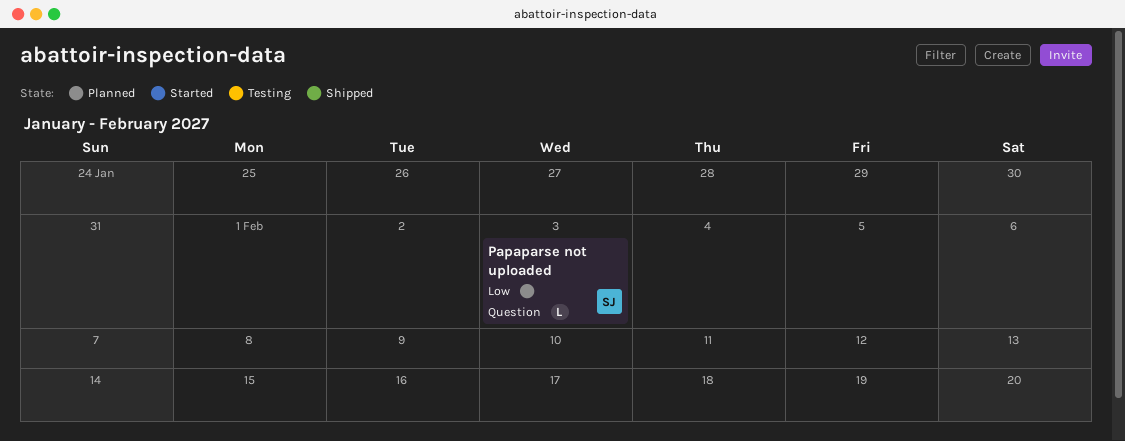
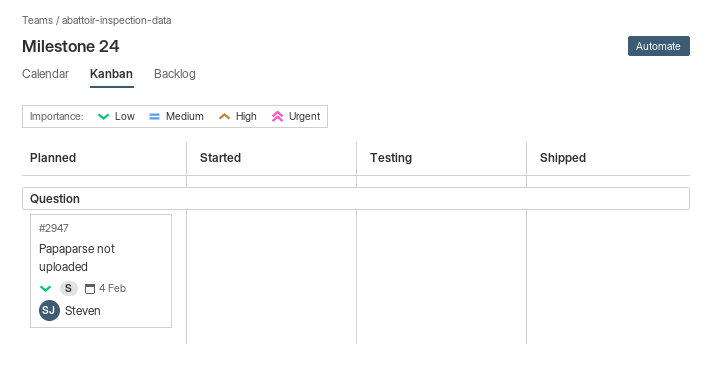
Papaparse not uploaded, estimate: L -> S
Papaparse not uploaded, due: Feb 3 -> Feb 4

